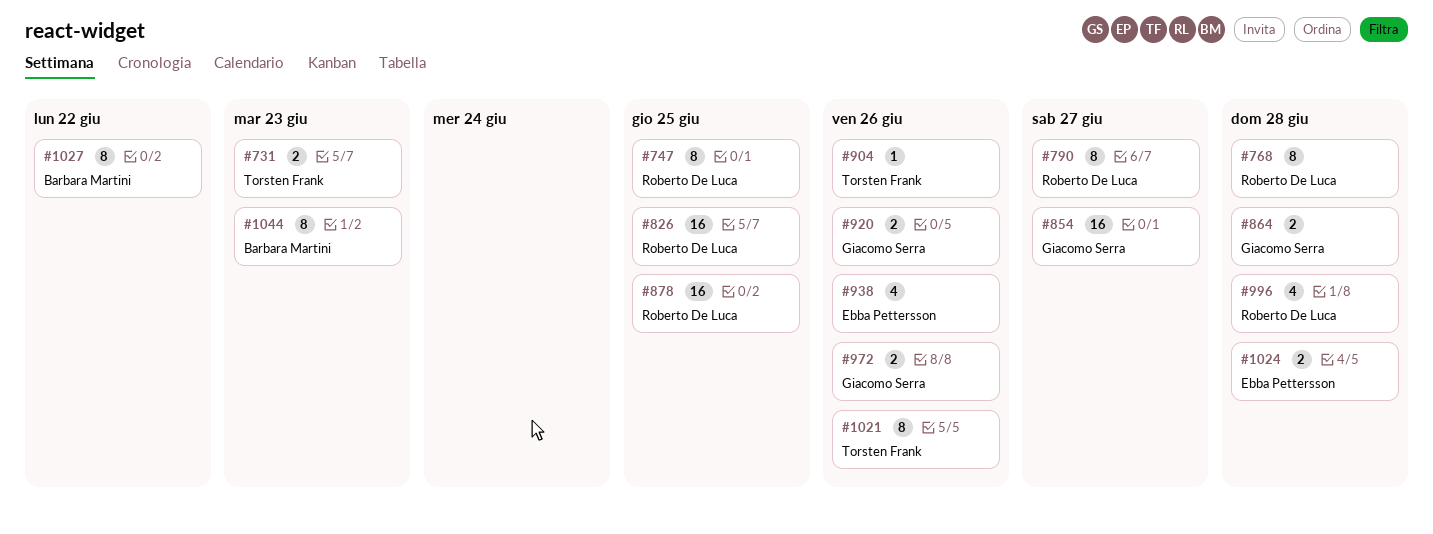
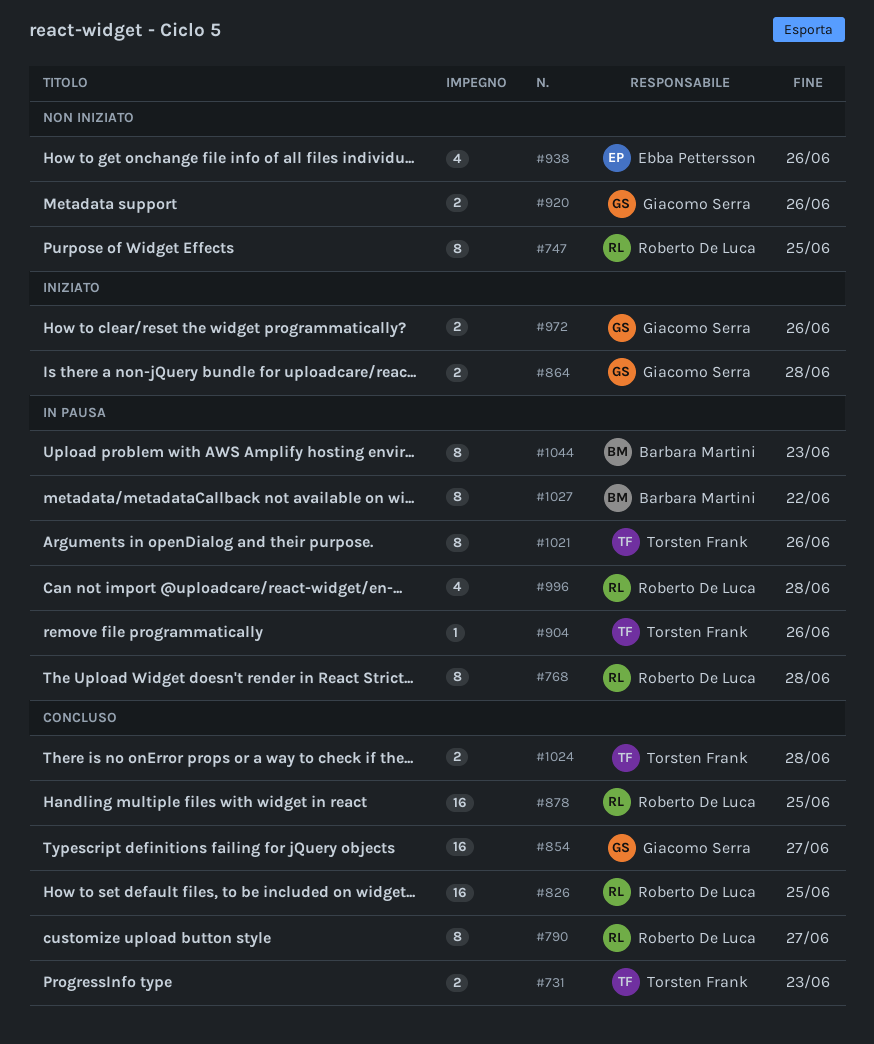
#1024, owner: Ebba Pettersson -> Torsten Frank

